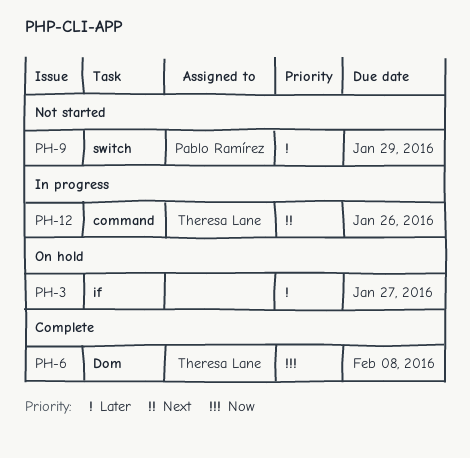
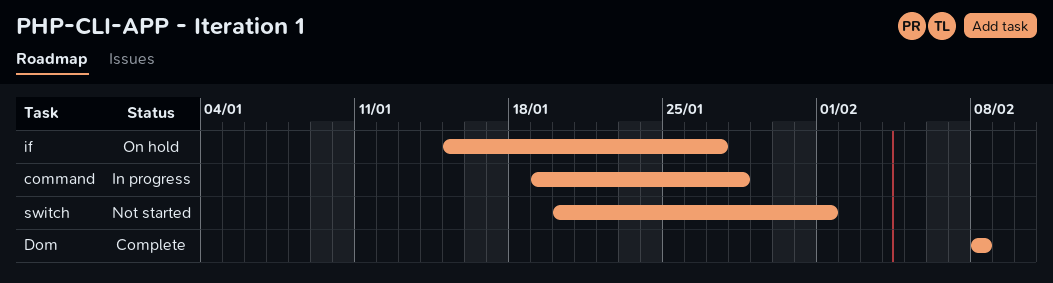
command, due: Jan 26 -> Jan 28
switch, due: Jan 29 -> Feb 1

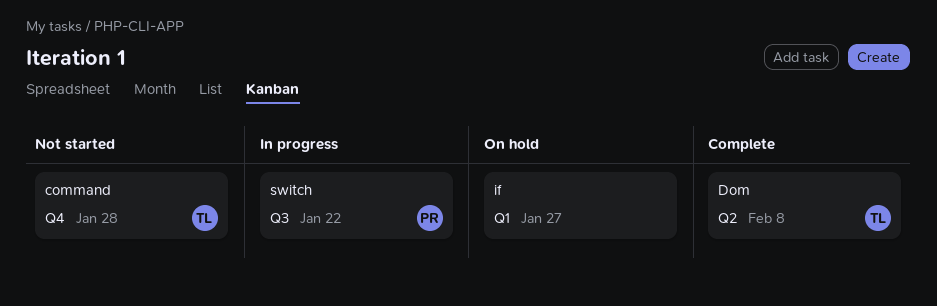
command, status: In progress -> Not started
switch, status: Not started -> In progress
switch, due: Feb 1 -> Jan 22

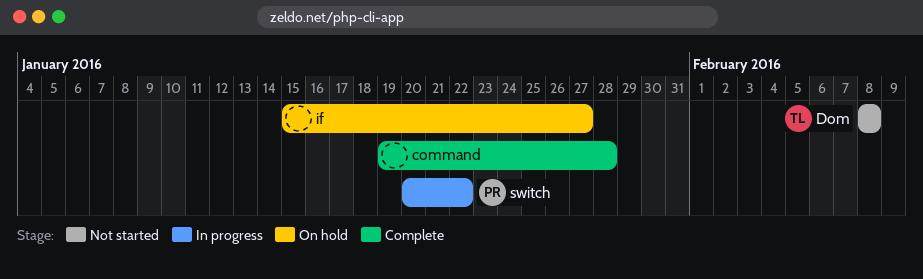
command, status: Not started -> Complete
command, owner: TL -> none
Dom, status: Complete -> Not started

